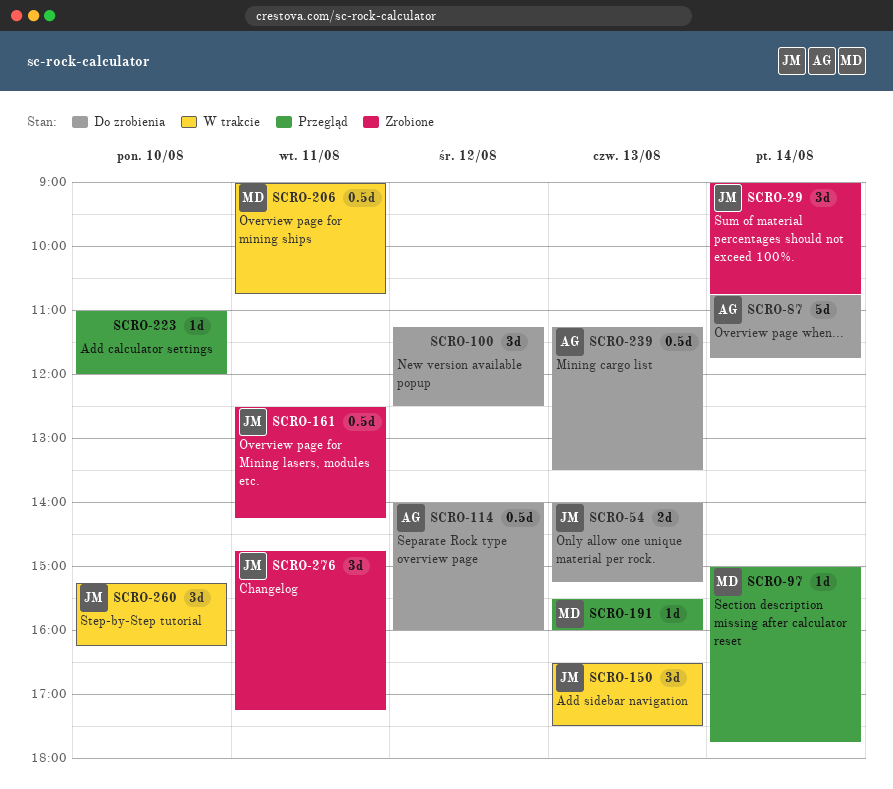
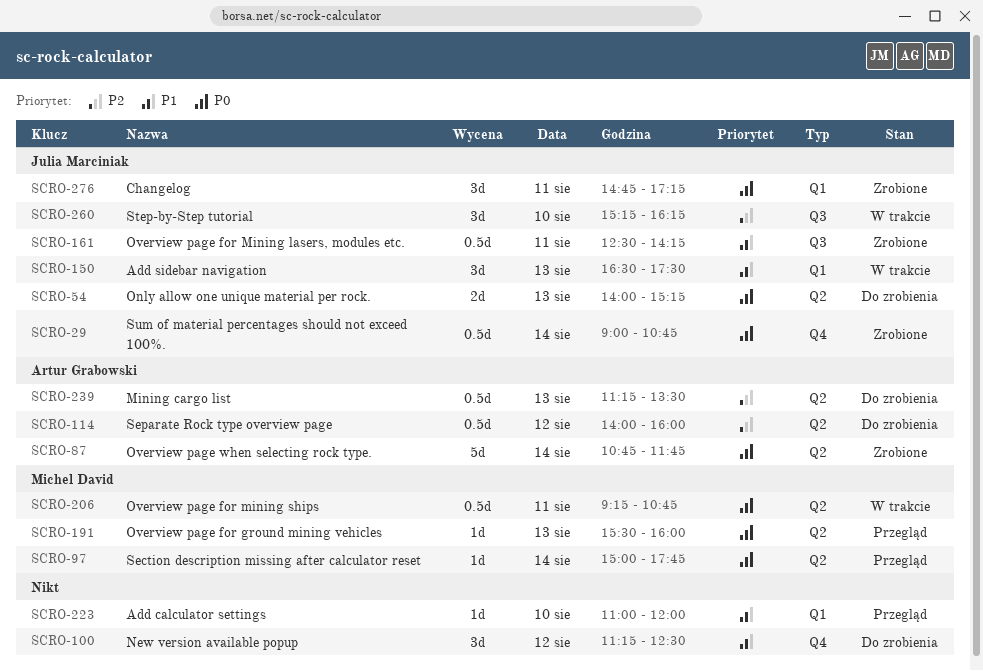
SCRO-29, estimate: 3d -> 0.5d
SCRO-87, status: Do zrobienia -> Zrobione
SCRO-206, begins: 09:00 -> 09:15

